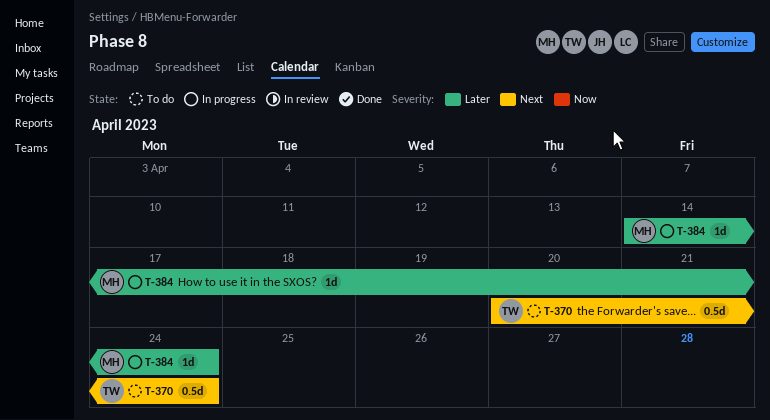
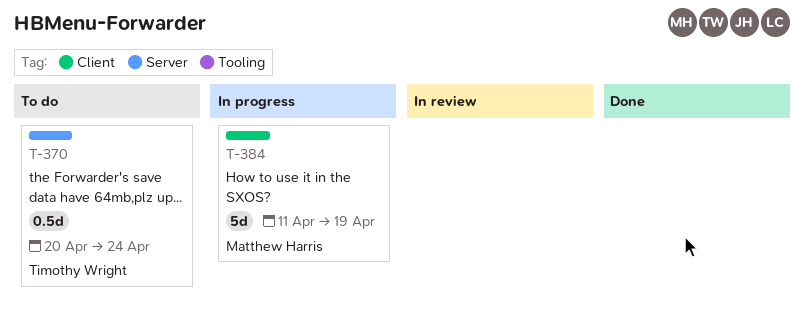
T-384, estimate: 1d -> 5d
T-384, start: Apr 14 -> Apr 11
T-384, due: Apr 24 -> Apr 19

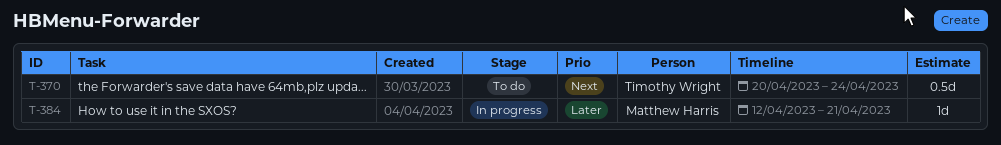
T-384, estimate: 5d -> 1d
T-384, start: Apr 11 -> Apr 12
T-384, due: Apr 19 -> Apr 21

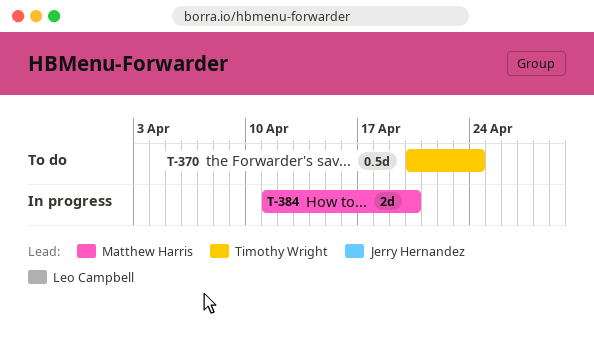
T-384, estimate: 1d -> 2d
T-384, start: Apr 12 -> Apr 11
T-384, due: Apr 21 -> Apr 20

